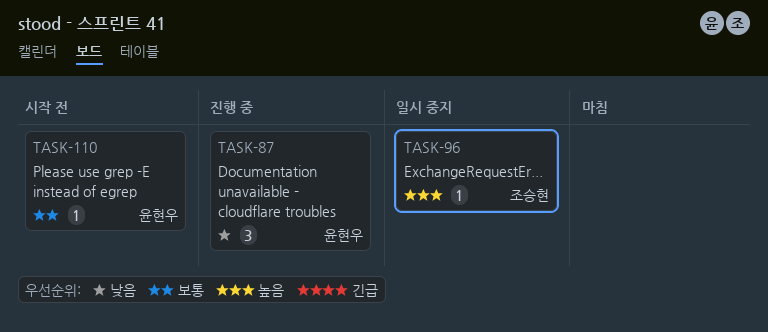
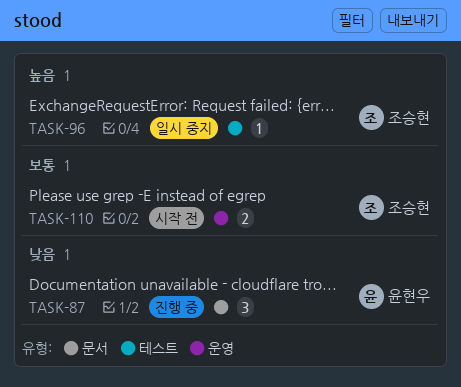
TASK-110, owner: 윤현우 -> 조승현
TASK-110, estimate: 1 -> 2

